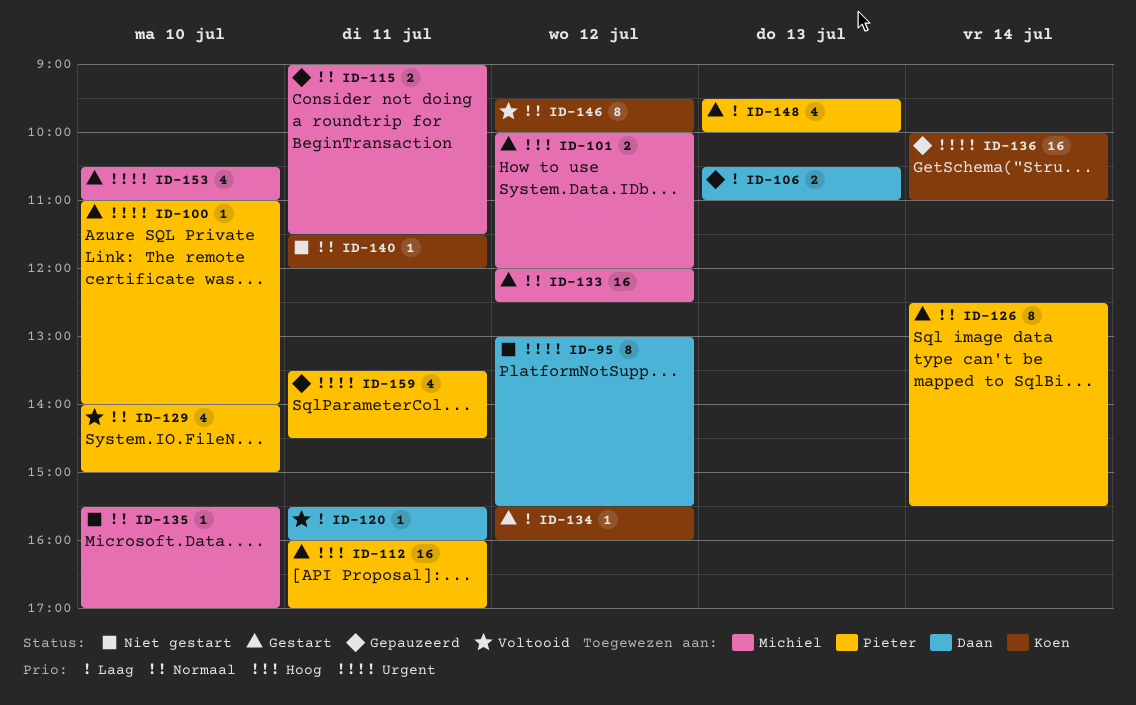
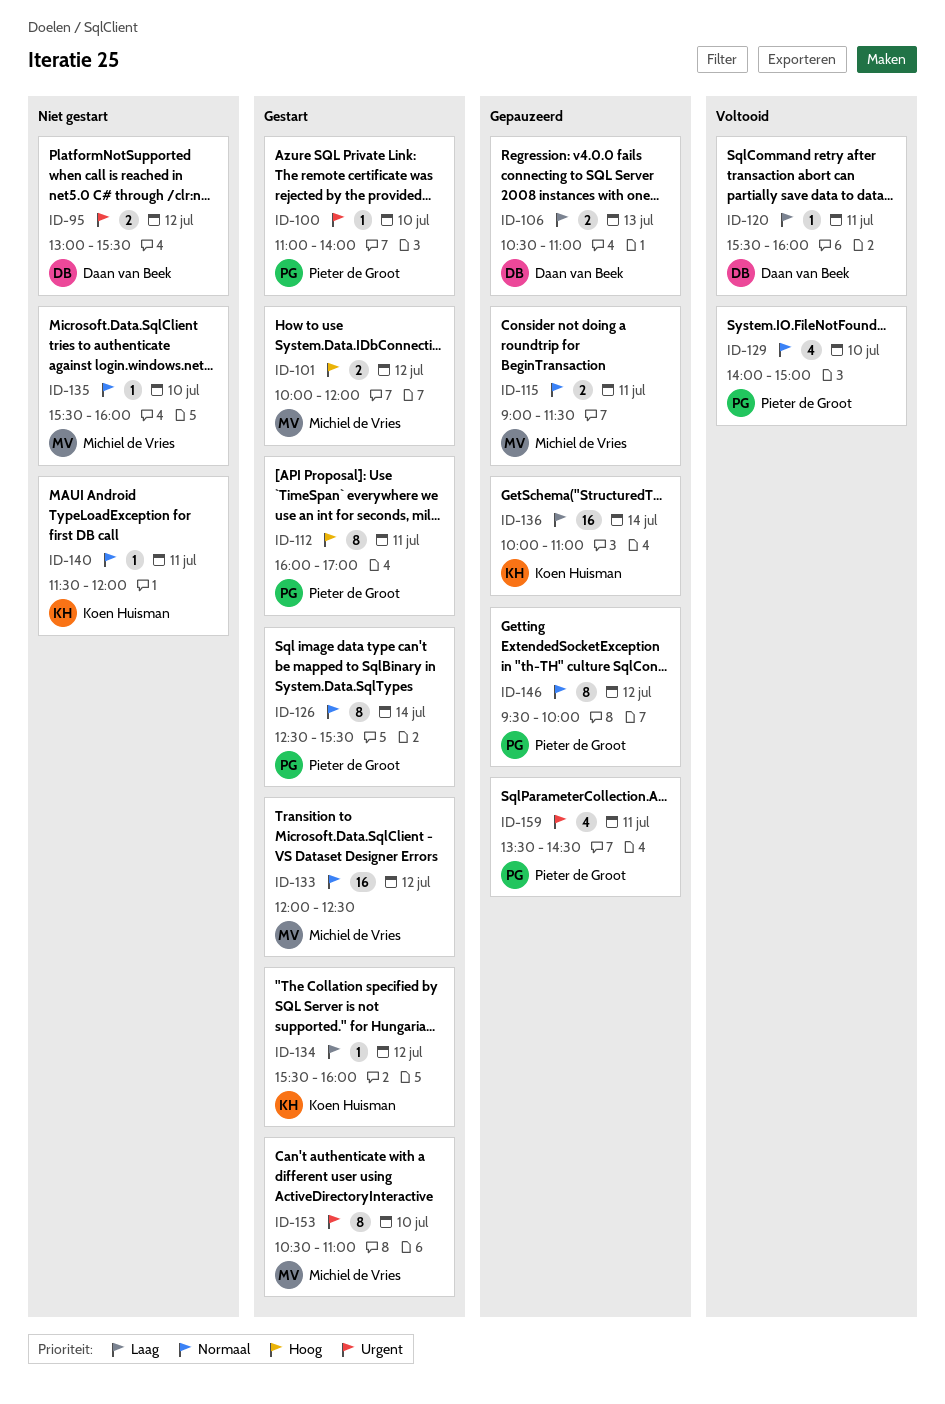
ID-95, estimate: 8 -> 2
ID-112, estimate: 16 -> 8
ID-135, ends: 17:00 -> 16:00
ID-136, priority: Urgent -> Laag
ID-146, status: Voltooid -> Gepauzeerd
ID-146, owner: Koen Huisman -> Pieter de Groot
ID-148: present -> none
ID-153, estimate: 4 -> 8

